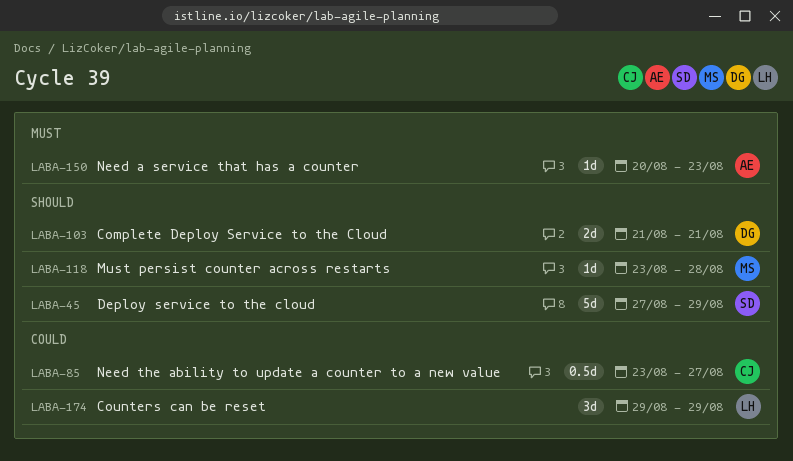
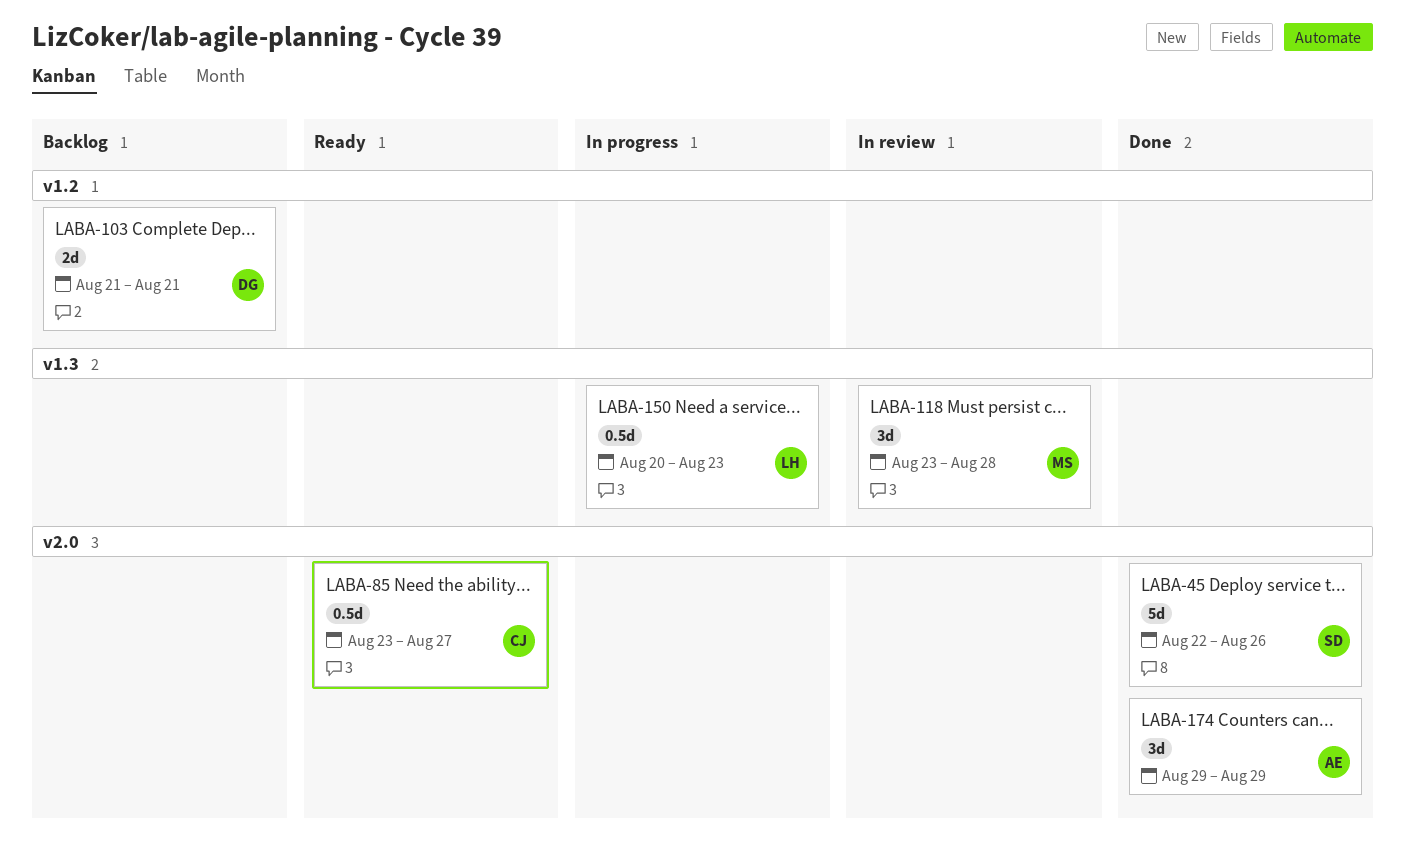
LABA-45, start: Aug 27 -> Aug 22
LABA-45, due: Aug 29 -> Aug 26
LABA-118, estimate: 1d -> 3d
LABA-150, owner: AE -> LH
LABA-150, estimate: 1d -> 0.5d
LABA-174, owner: LH -> AE

